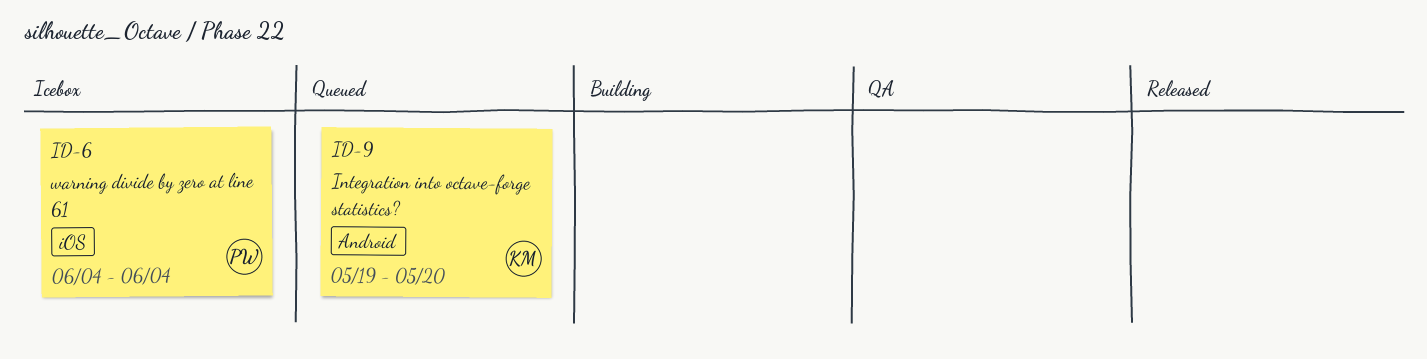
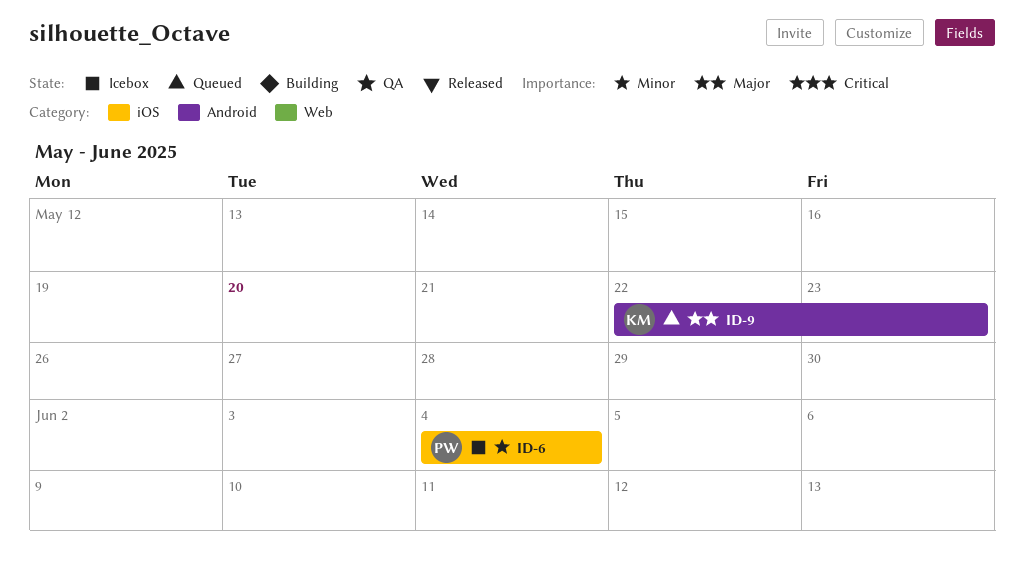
ID-9, start: May 19 -> May 22
ID-9, due: May 20 -> May 23

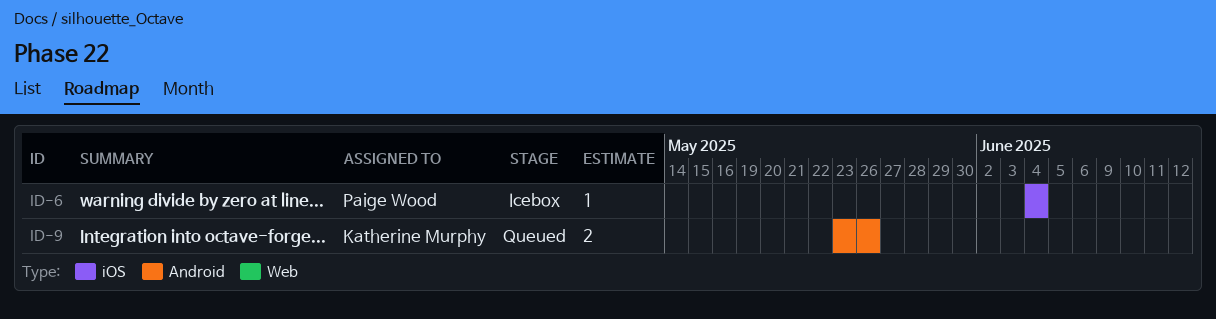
ID-9, start: May 22 -> May 23
ID-9, due: May 23 -> May 26

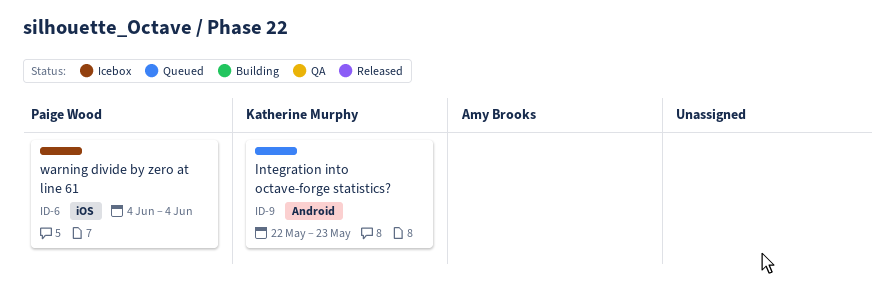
ID-9, start: May 23 -> May 22
ID-9, due: May 26 -> May 23

